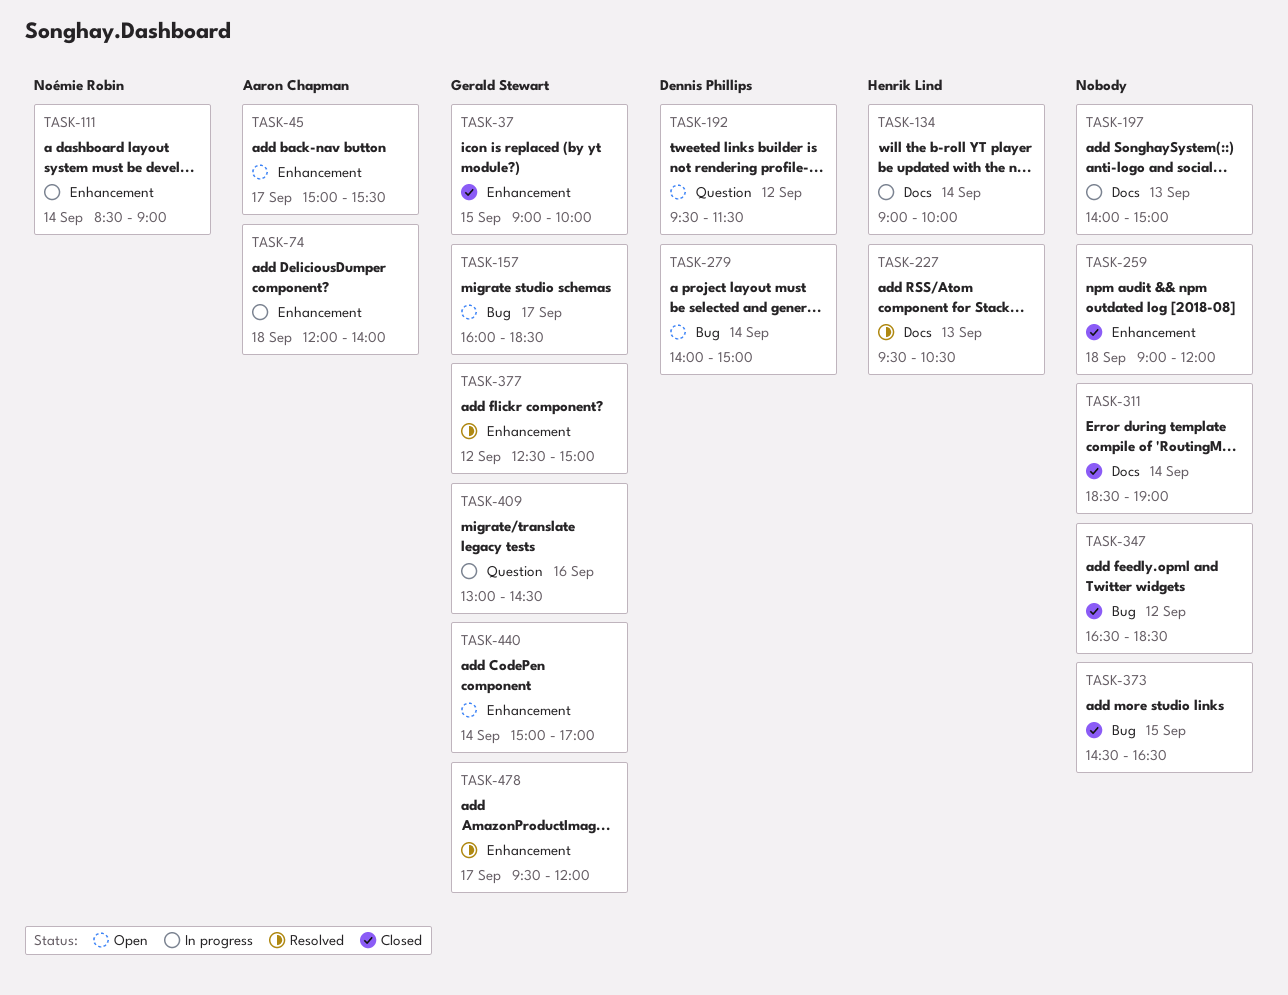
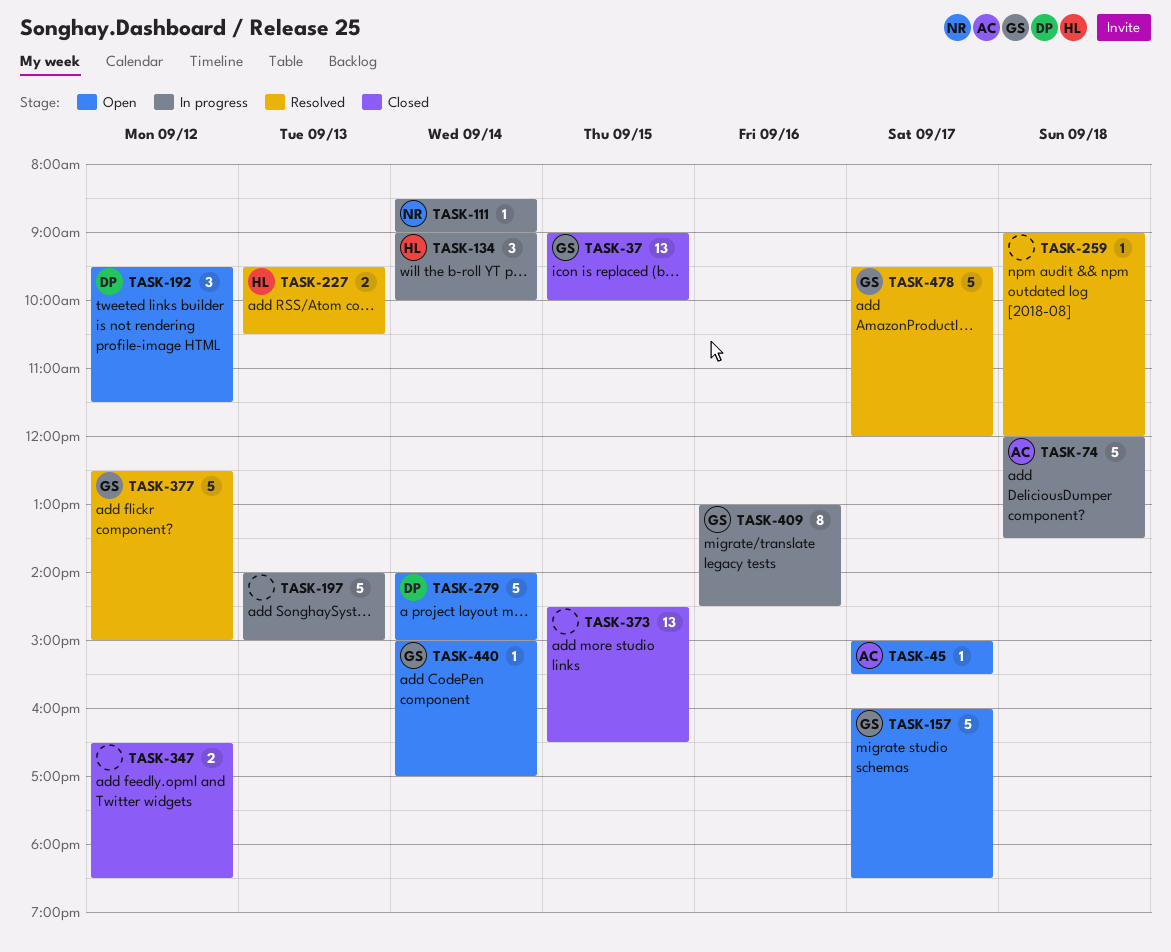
TASK-74, ends: 14:00 -> 13:30
TASK-259, status: Closed -> Resolved
TASK-311: present -> none

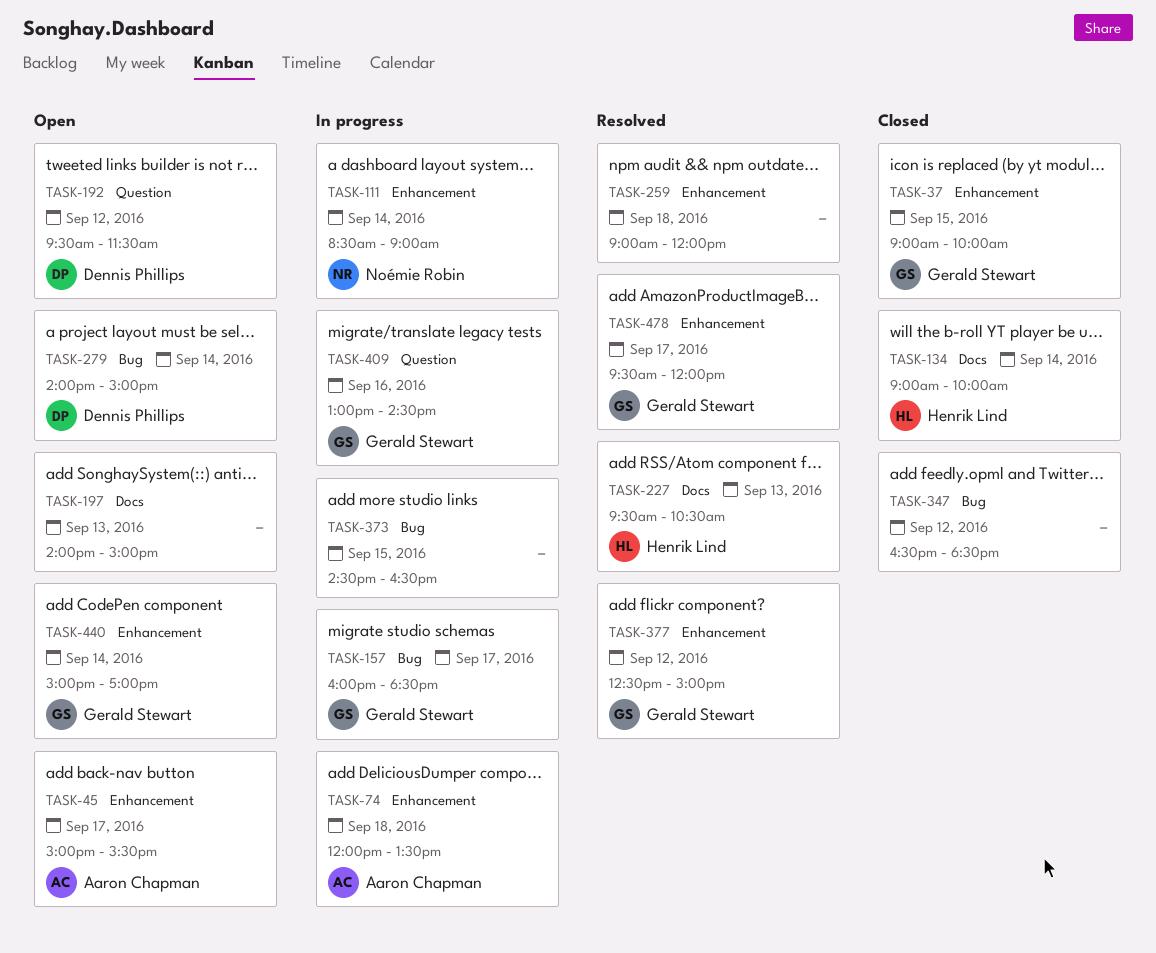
TASK-134, status: In progress -> Closed
TASK-157, status: Open -> In progress
TASK-197, status: In progress -> Open
TASK-373, status: Closed -> In progress

